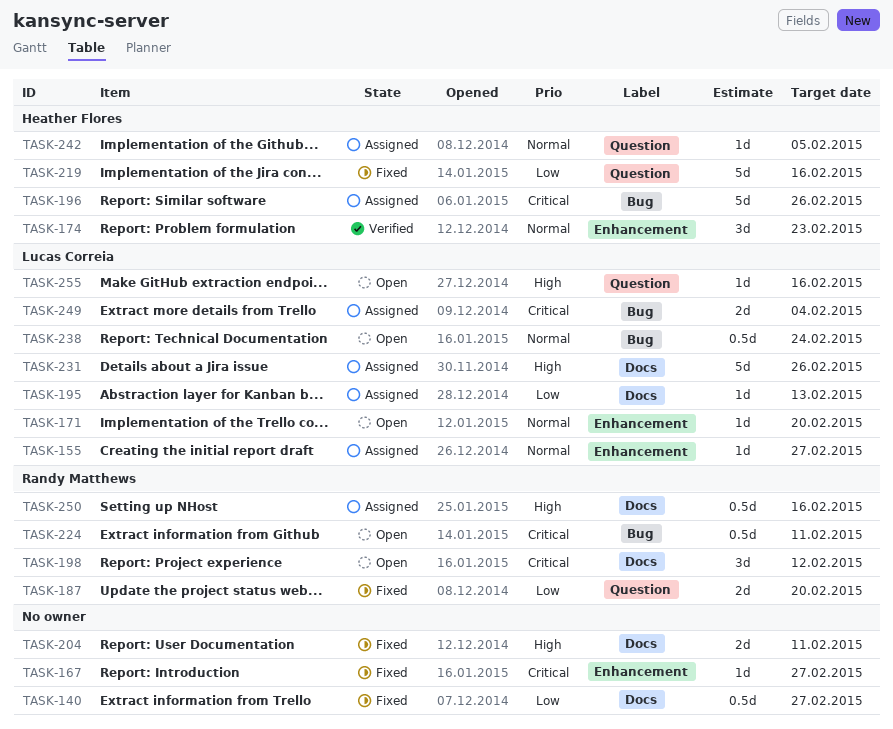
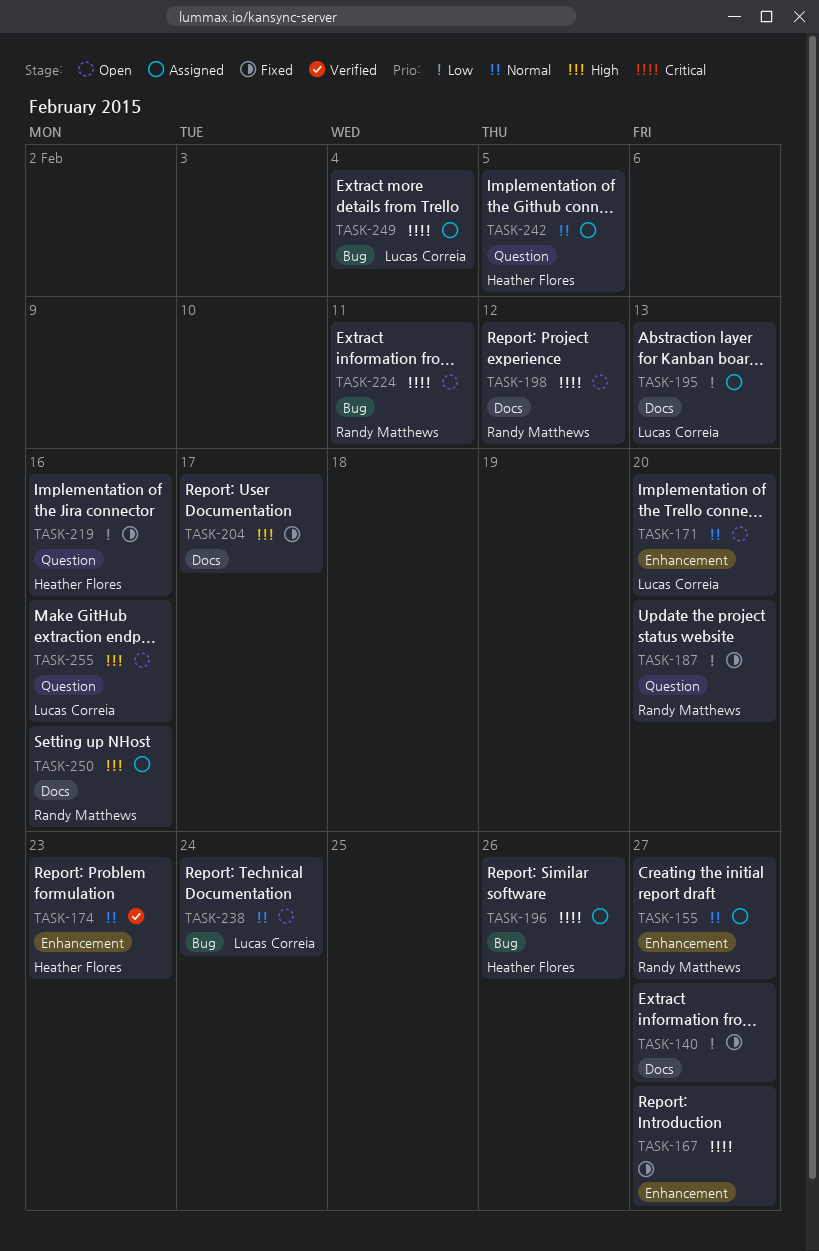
TASK-155, owner: Lucas Correia -> Randy Matthews
TASK-204, due: Feb 11 -> Feb 17
TASK-231: present -> none

